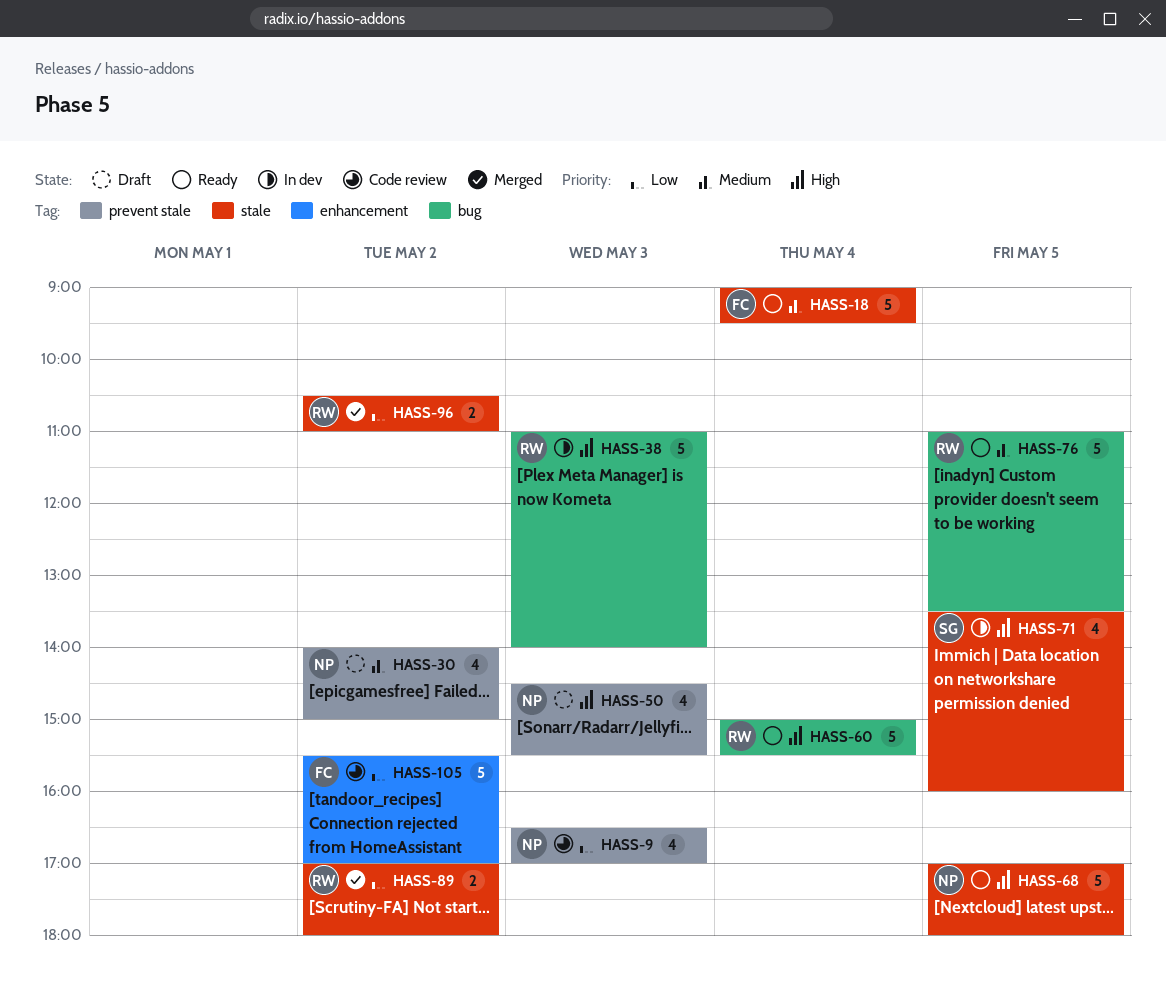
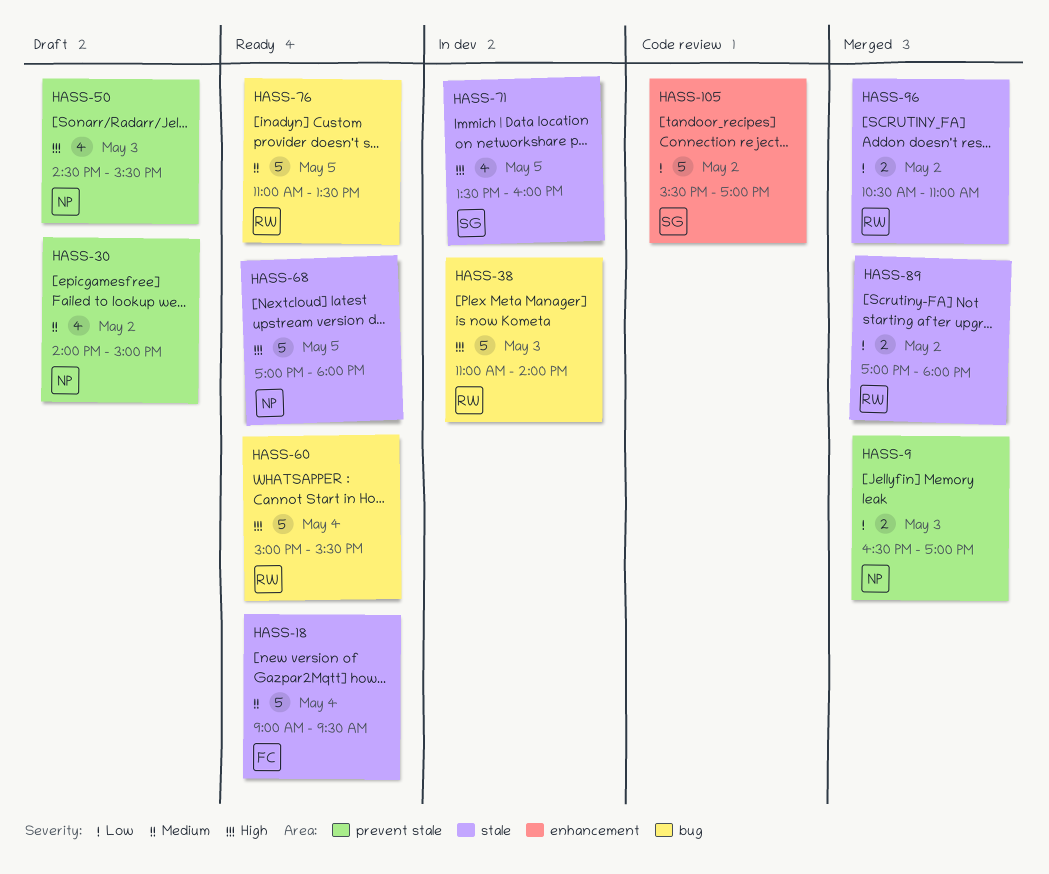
HASS-9, status: Code review -> Merged
HASS-9, estimate: 4 -> 2
HASS-105, owner: FC -> SG

